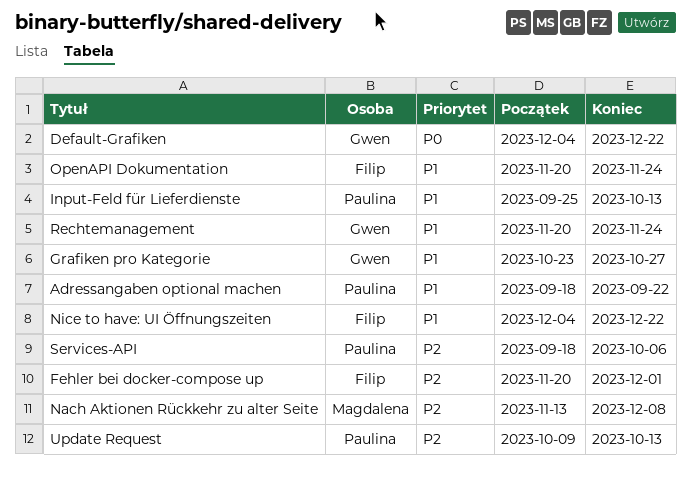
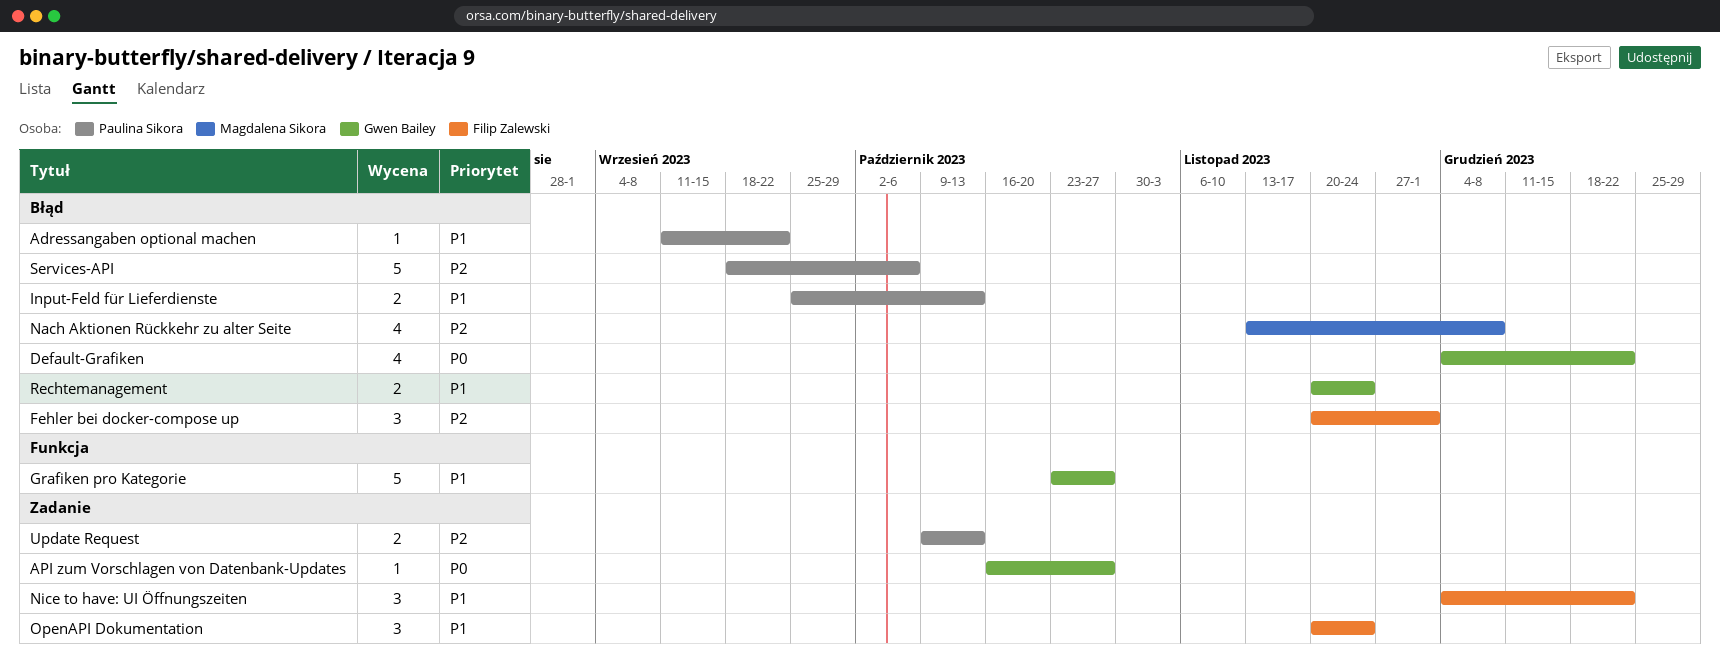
Adressangaben optional machen, start: Sep 18 -> Sep 11
API zum Vorschlagen von Datenbank-Updates: none -> present

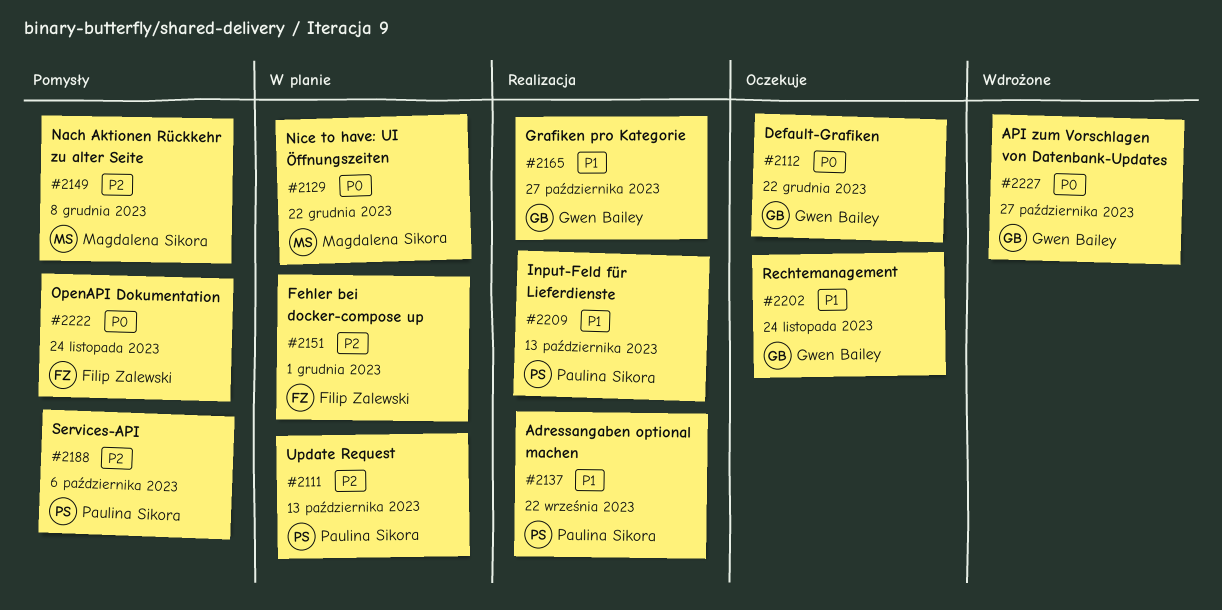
Nice to have: UI Öffnungszeiten, owner: Filip Zalewski -> Magdalena Sikora
Nice to have: UI Öffnungszeiten, priority: P1 -> P0
OpenAPI Dokumentation, priority: P1 -> P0

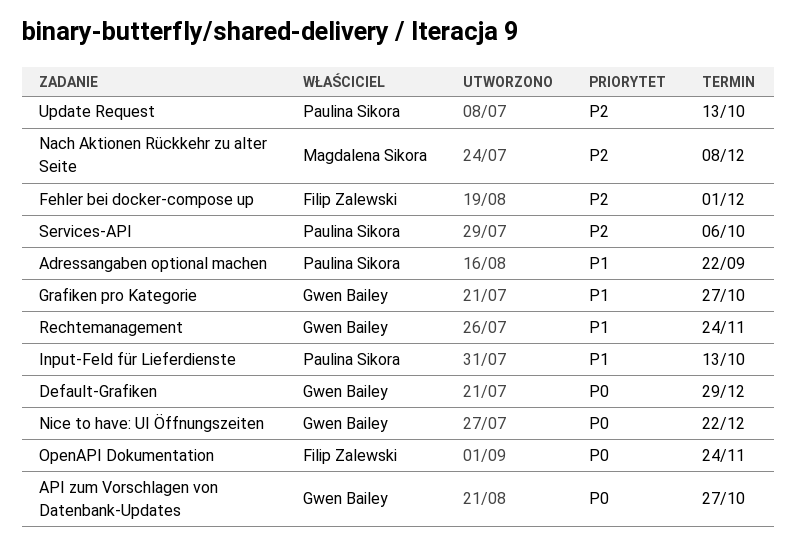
Default-Grafiken, due: Dec 22 -> Dec 29
Nice to have: UI Öffnungszeiten, owner: Magdalena Sikora -> Gwen Bailey

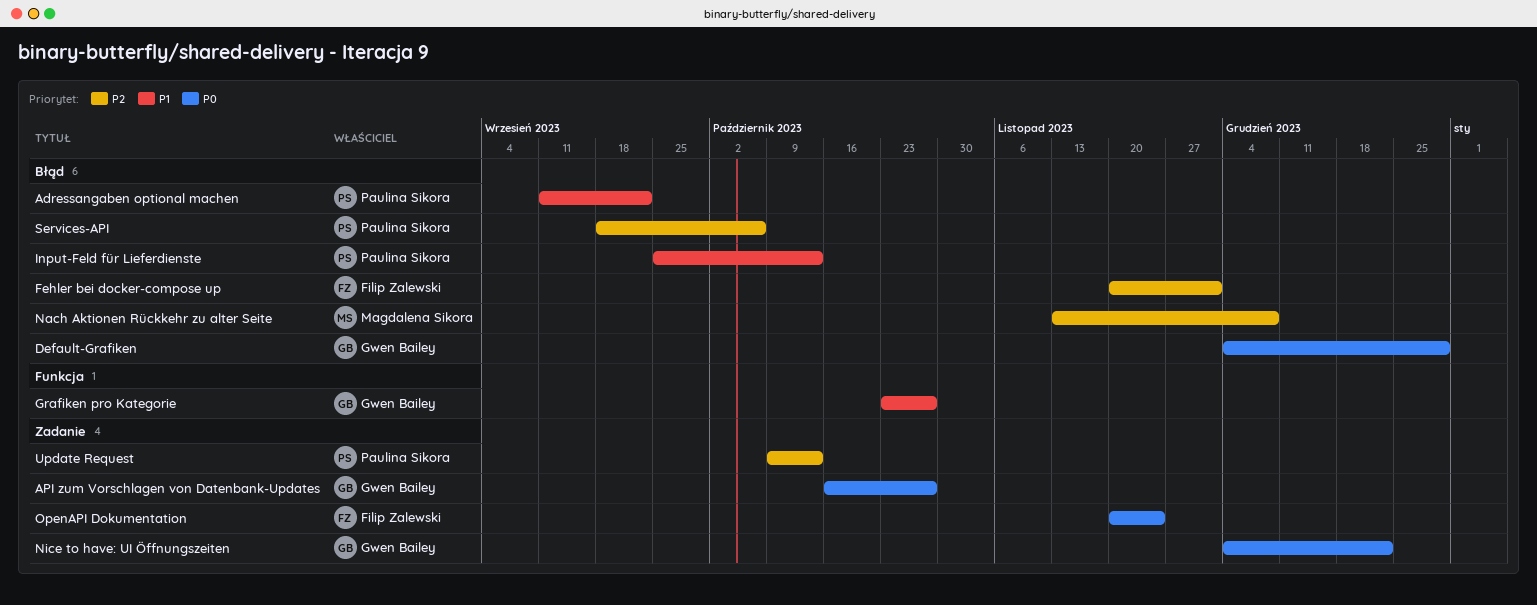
Rechtemanagement: present -> none

